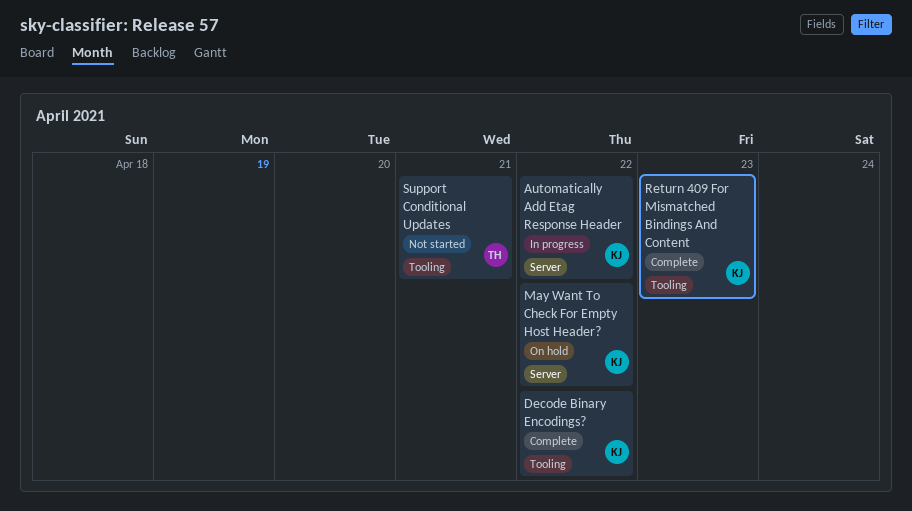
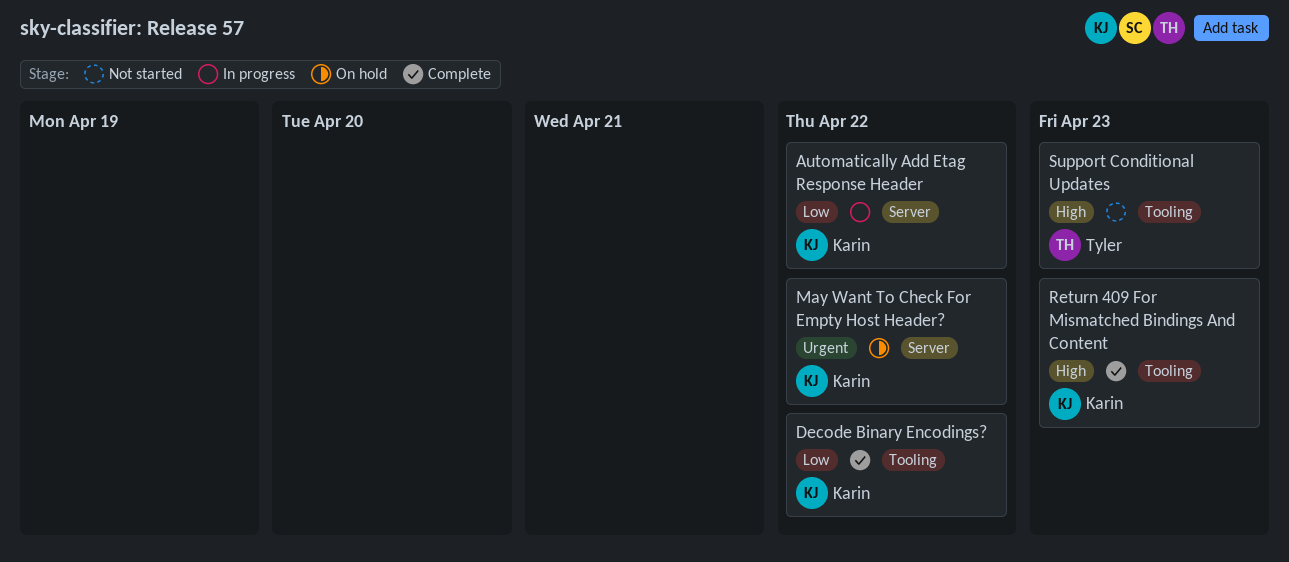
Support Conditional Updates, due: Apr 21 -> Apr 23

